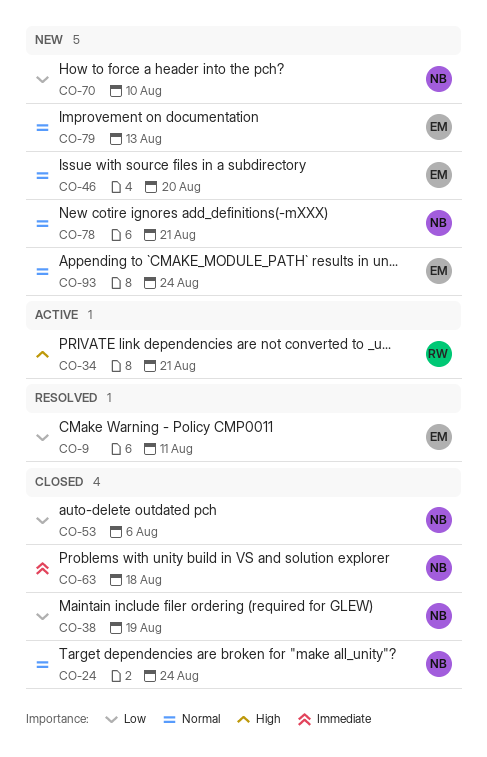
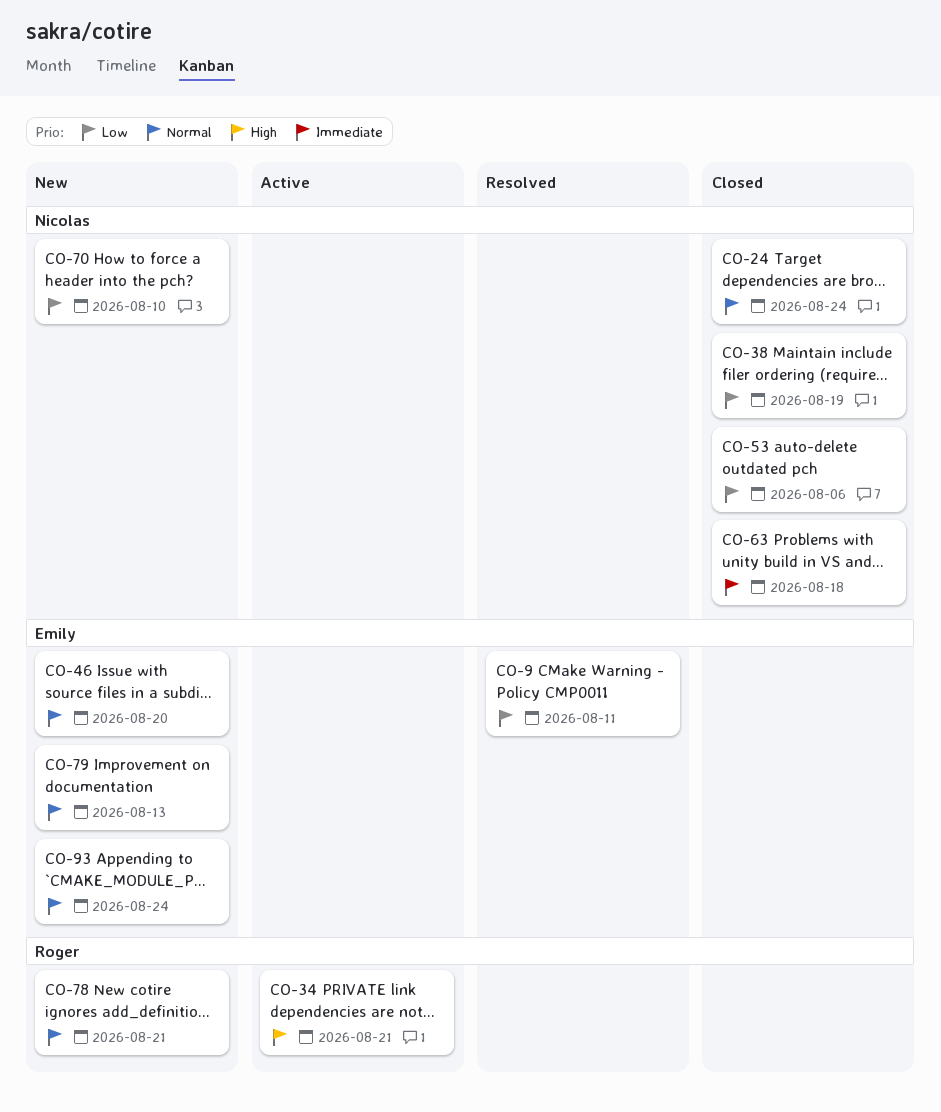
CO-78, owner: Nicolas -> Roger

